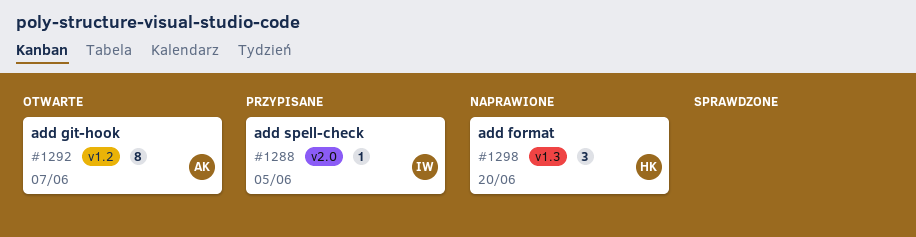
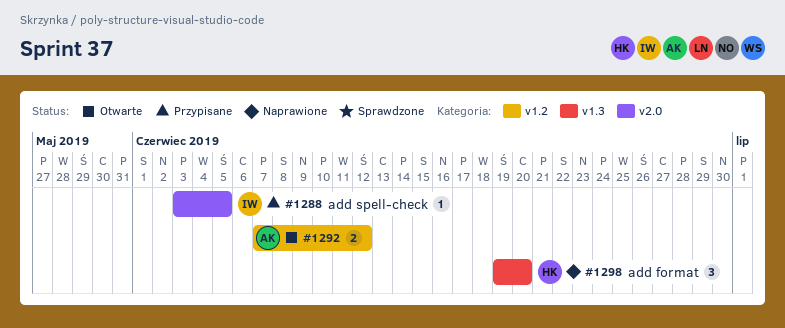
#1292, estimate: 8 -> 2
#1292, due: Jun 7 -> Jun 12

